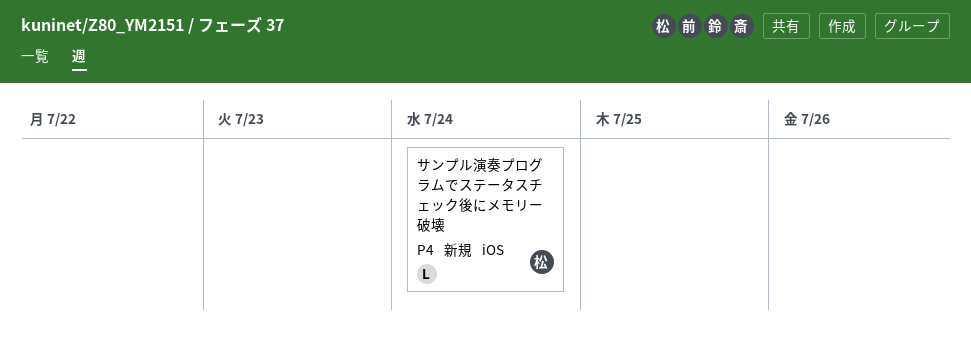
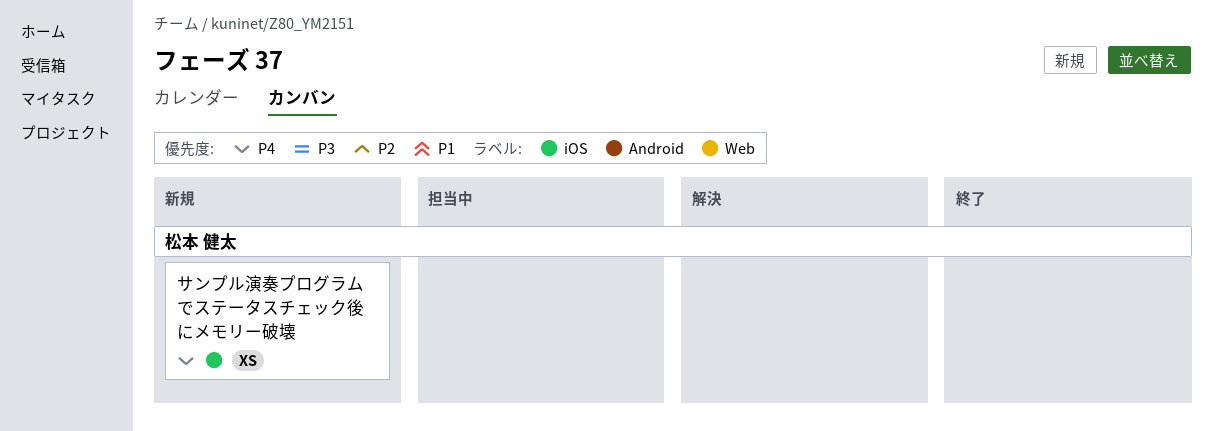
サンプル演奏プログラムでステータスチェック後にメモリー破壊, estimate: L -> XS

